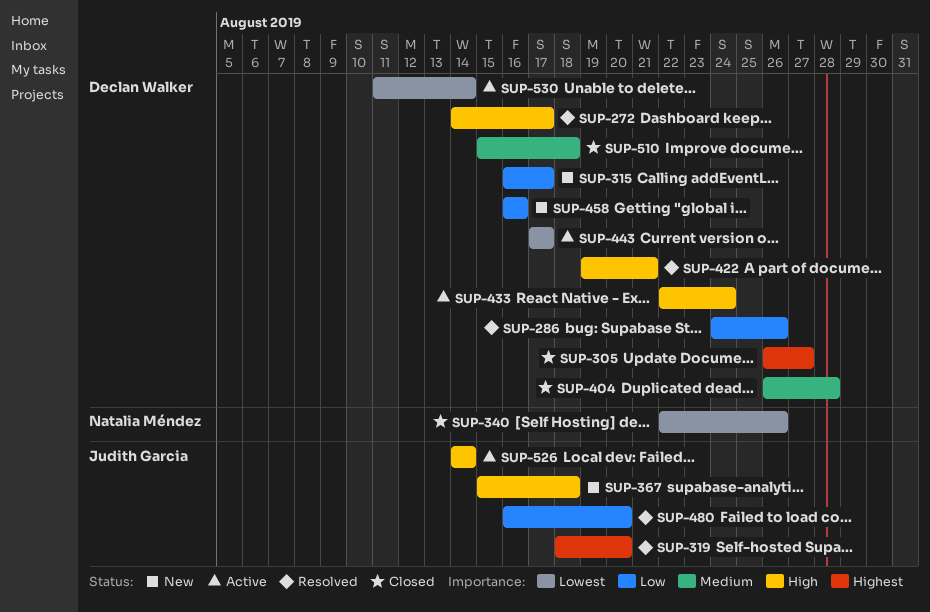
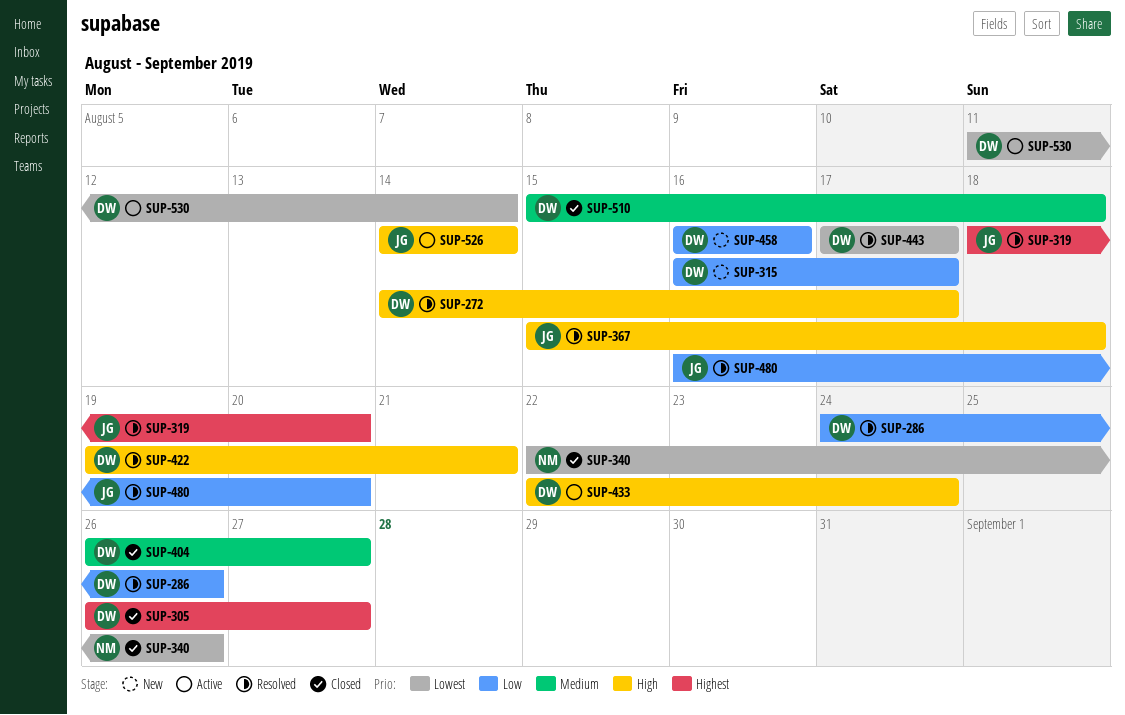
SUP-367, status: New -> Resolved
SUP-404, due: Aug 28 -> Aug 27
SUP-443, status: Active -> Resolved

